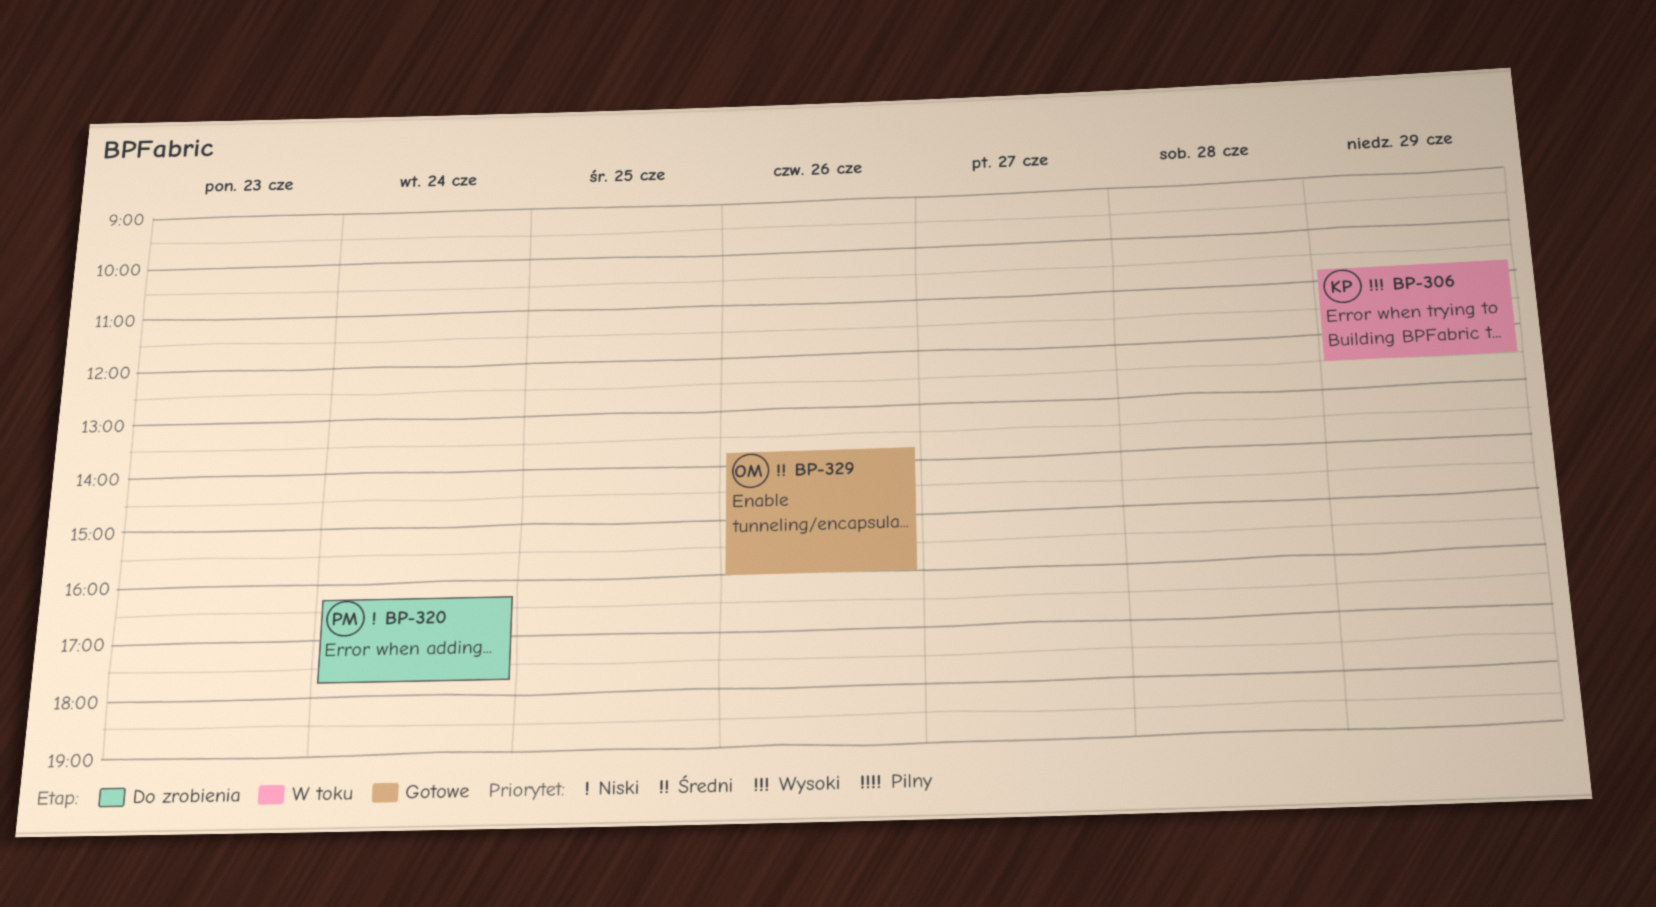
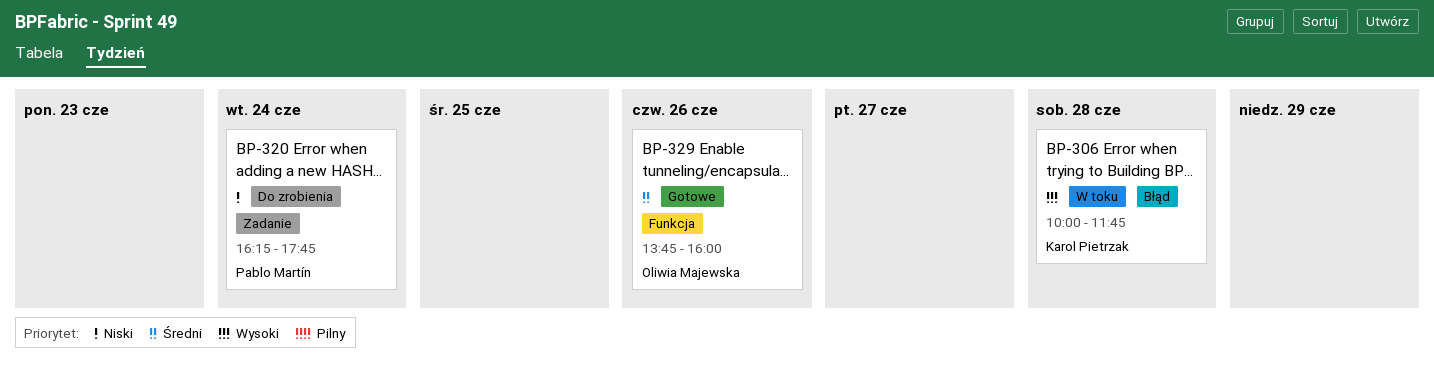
BP-306, day: Jun 29 -> Jun 28
BP-306, begins: 10:45 -> 10:00
BP-306, ends: 12:30 -> 11:45

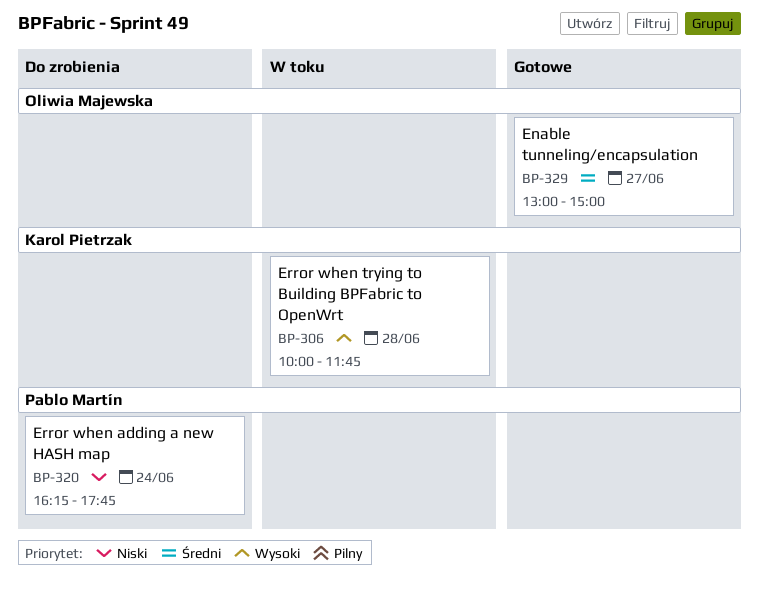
BP-329, day: Jun 26 -> Jun 27
BP-329, begins: 13:45 -> 13:00
BP-329, ends: 16:00 -> 15:00

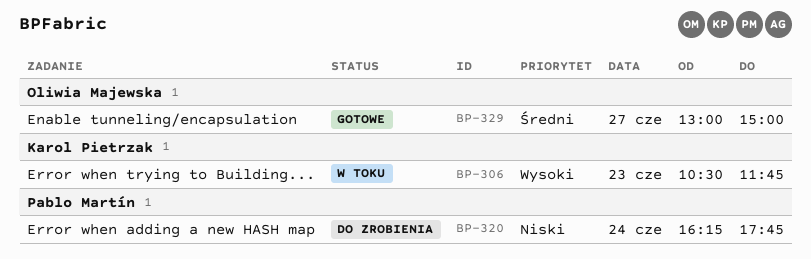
BP-306, day: Jun 28 -> Jun 23
BP-306, begins: 10:00 -> 10:30

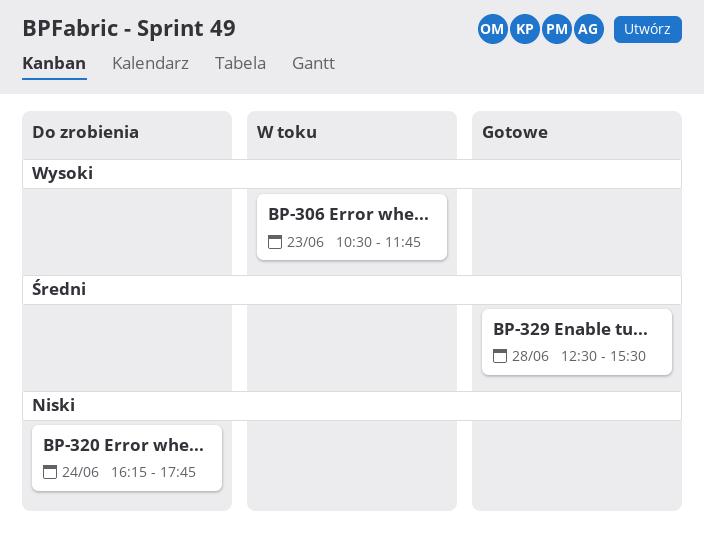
BP-329, day: Jun 27 -> Jun 28
BP-329, begins: 13:00 -> 12:30
BP-329, ends: 15:00 -> 15:30

